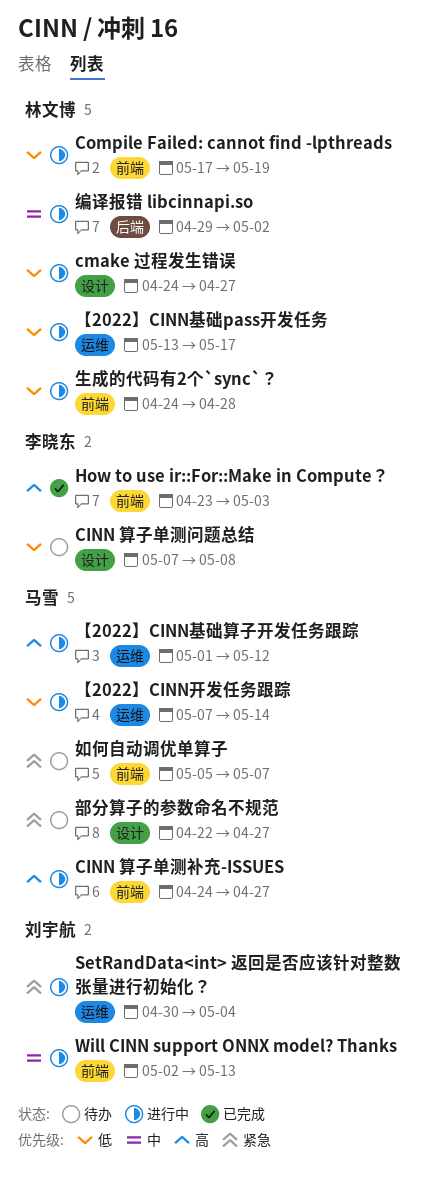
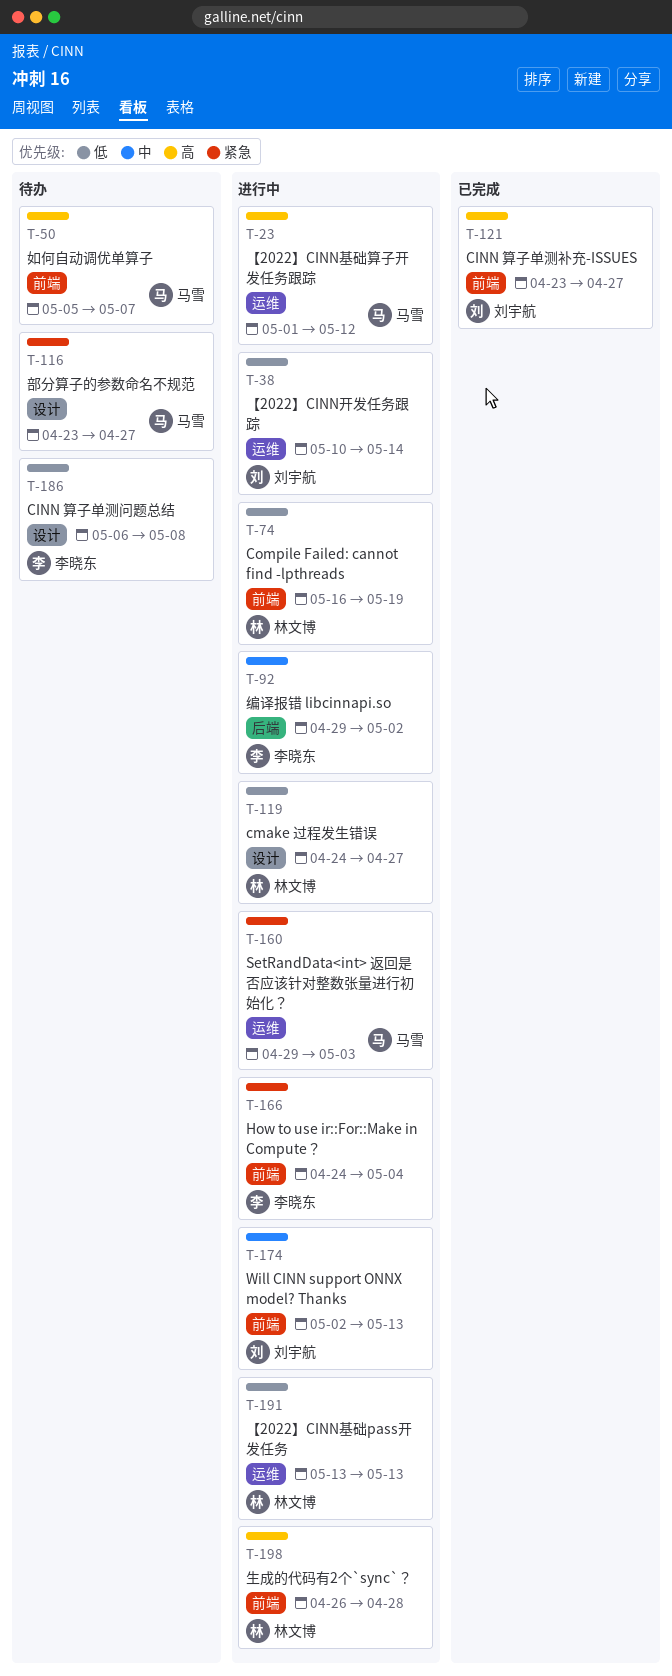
CINN 算子单测补充-ISSUES, status: 进行中 -> 已完成
CINN 算子单测补充-ISSUES, owner: 马雪 -> 刘宇航
CINN 算子单测补充-ISSUES, start: Apr 24 -> Apr 23
CINN 算子单测问题总结, start: May 7 -> May 6
Compile Failed: cannot find -lpthreads, start: May 17 -> May 16
How to use ir::For::Make in Compute？, status: 已完成 -> 进行中
How to use ir::For::Make in Compute？, priority: 高 -> 紧急
How to use ir::For::Make in Compute？, start: Apr 23 -> Apr 24
How to use ir::For::Make in Compute？, due: May 3 -> May 4
SetRandData<int> 返回是否应该针对整数张量进行初始化？, owner: 刘宇航 -> 马雪
SetRandData<int> 返回是否应该针对整数张量进行初始化？, start: Apr 30 -> Apr 29
SetRandData<int> 返回是否应该针对整数张量进行初始化？, due: May 4 -> May 3
【2022】CINN基础pass开发任务, due: May 17 -> May 13
【2022】CINN开发任务跟踪, owner: 马雪 -> 刘宇航
【2022】CINN开发任务跟踪, start: May 7 -> May 10
如何自动调优单算子, priority: 紧急 -> 高
生成的代码有2个`sync`？, priority: 低 -> 高
生成的代码有2个`sync`？, start: Apr 24 -> Apr 26
编译报错 libcinnapi.so, owner: 林文博 -> 李晓东
部分算子的参数命名不规范, start: Apr 22 -> Apr 23

